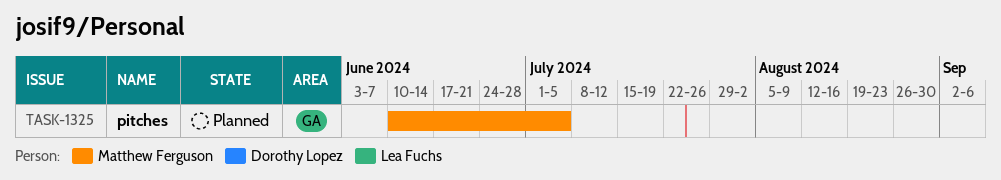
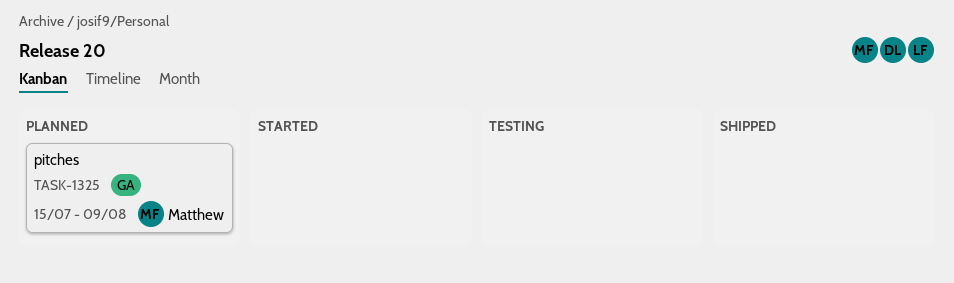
TASK-1325, start: Jun 10 -> Jul 15
TASK-1325, due: Jul 5 -> Aug 9

